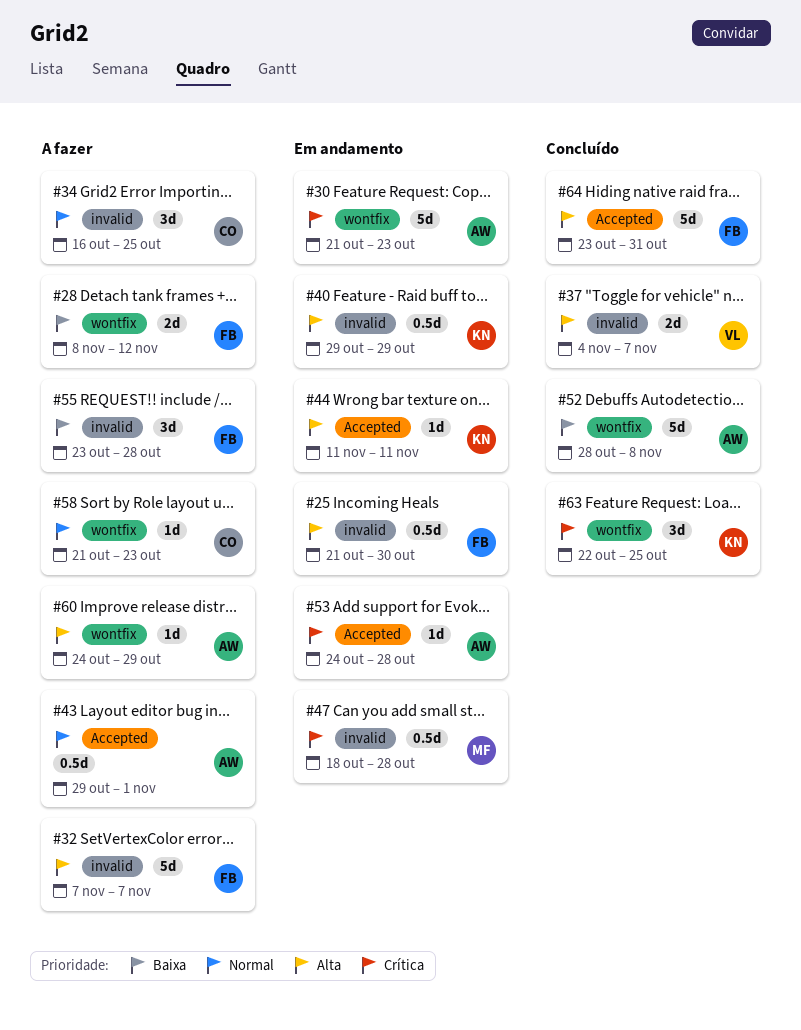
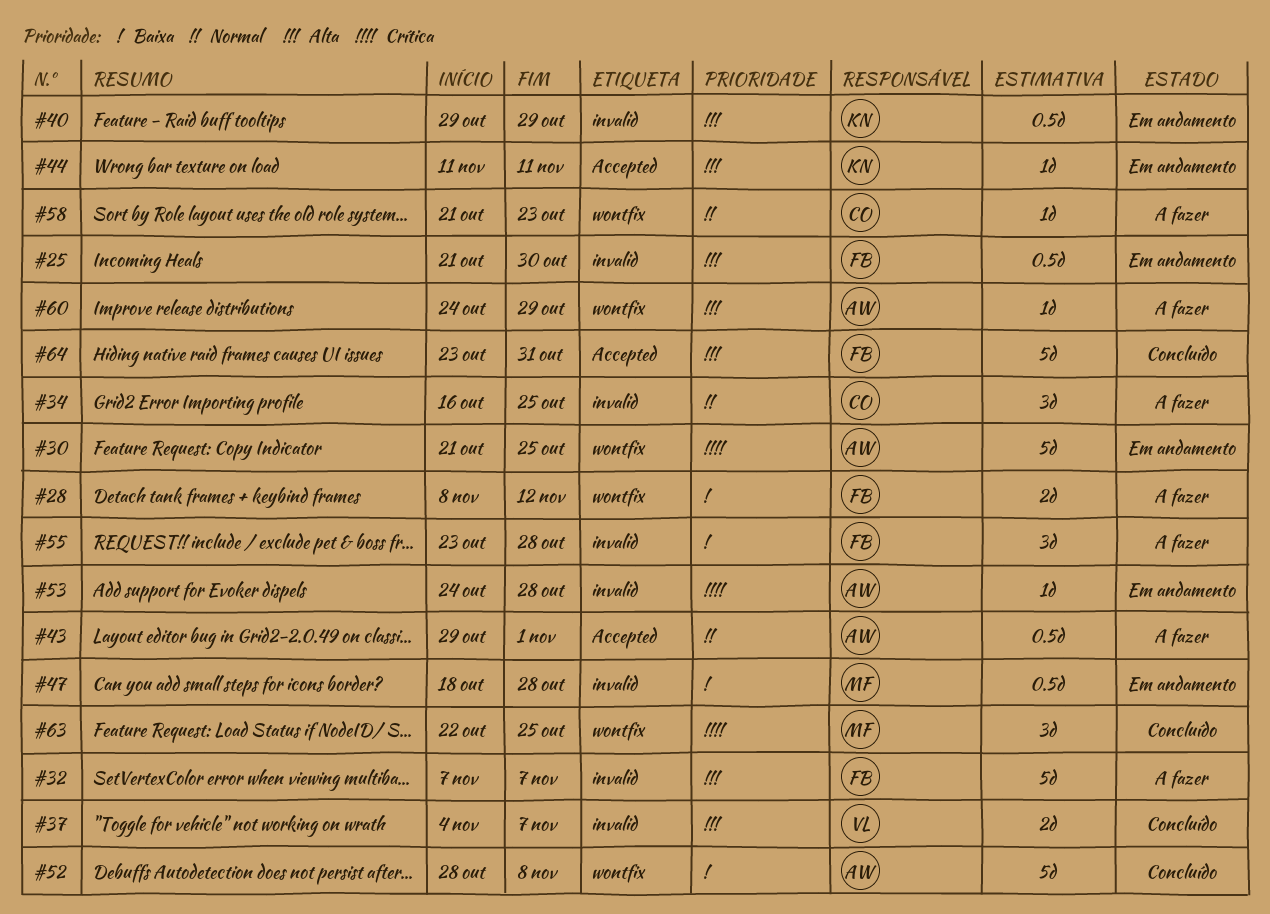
#30, due: Oct 23 -> Oct 25
#47, priority: Crítica -> Baixa
#53, label: Accepted -> invalid
#63, owner: KN -> MF

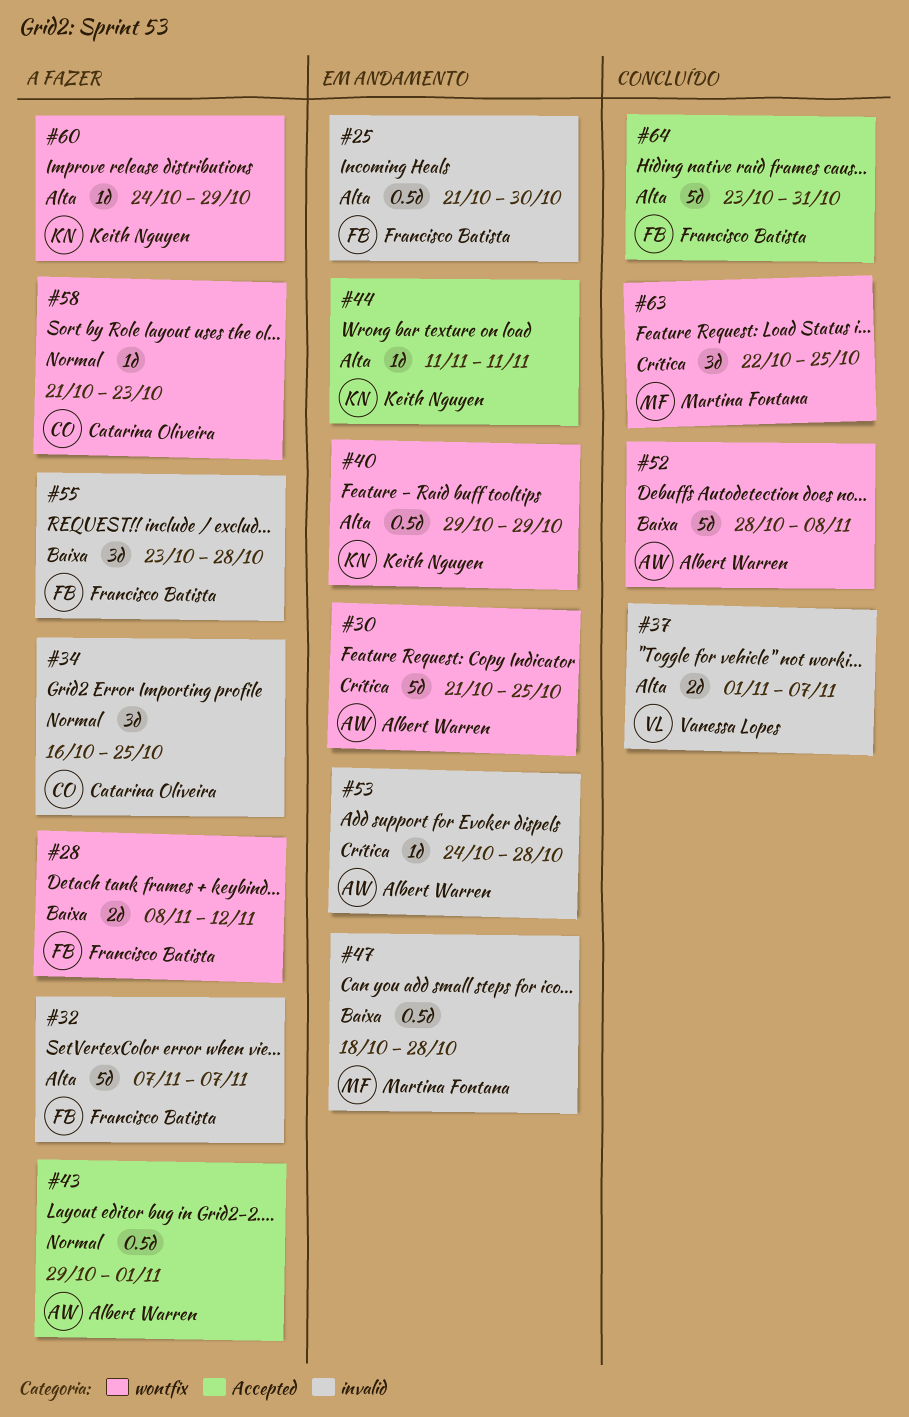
#37, start: Nov 4 -> Nov 1
#40, label: invalid -> wontfix
#60, owner: Albert Warren -> Keith Nguyen

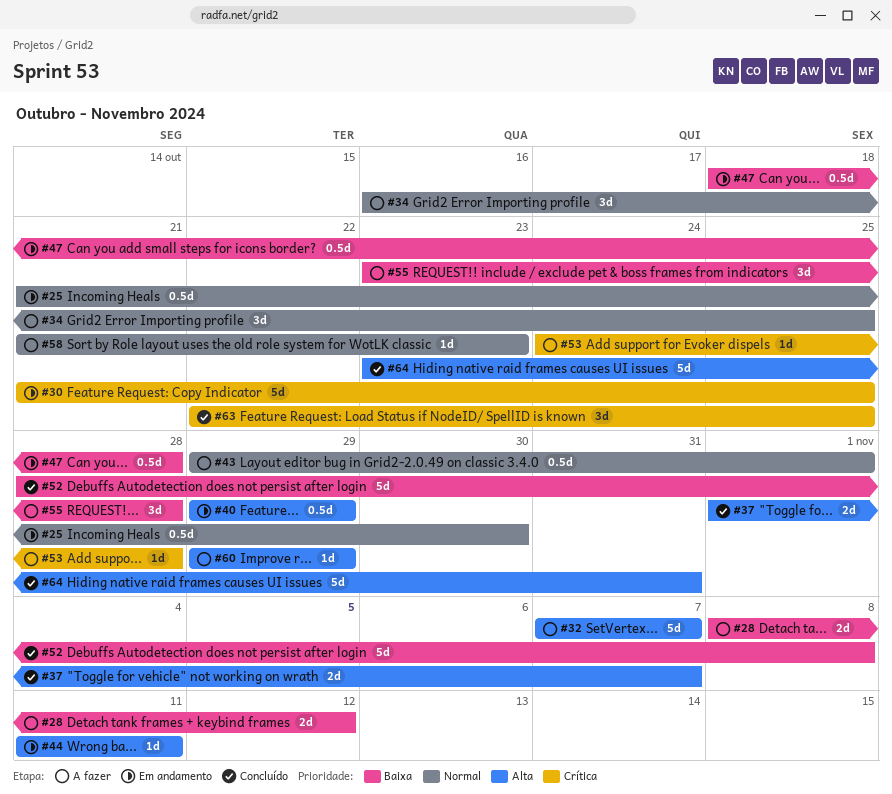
#25, priority: Alta -> Normal
#53, status: Em andamento -> A fazer
#60, start: Oct 24 -> Oct 29

